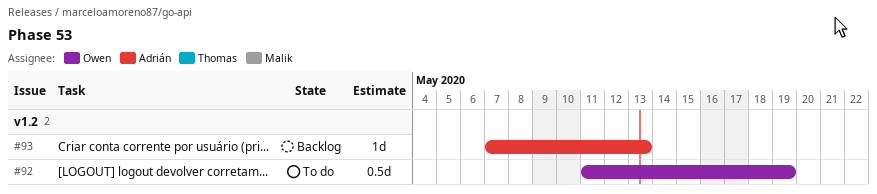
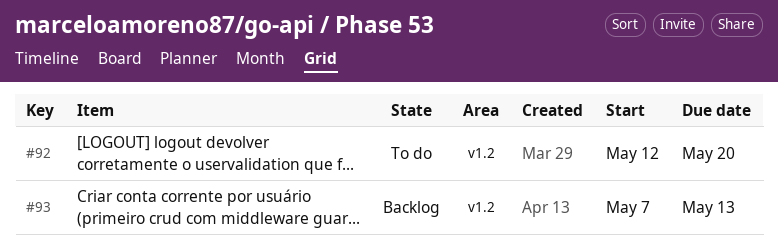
#92, start: May 11 -> May 12
#92, due: May 19 -> May 20

